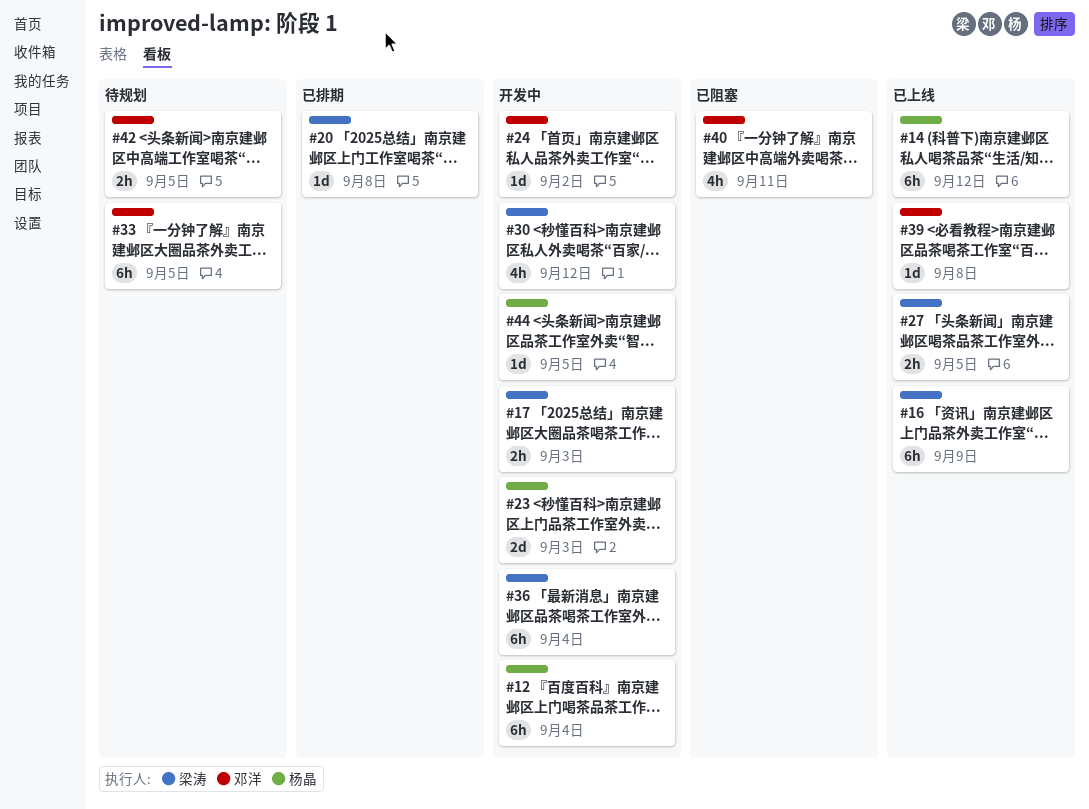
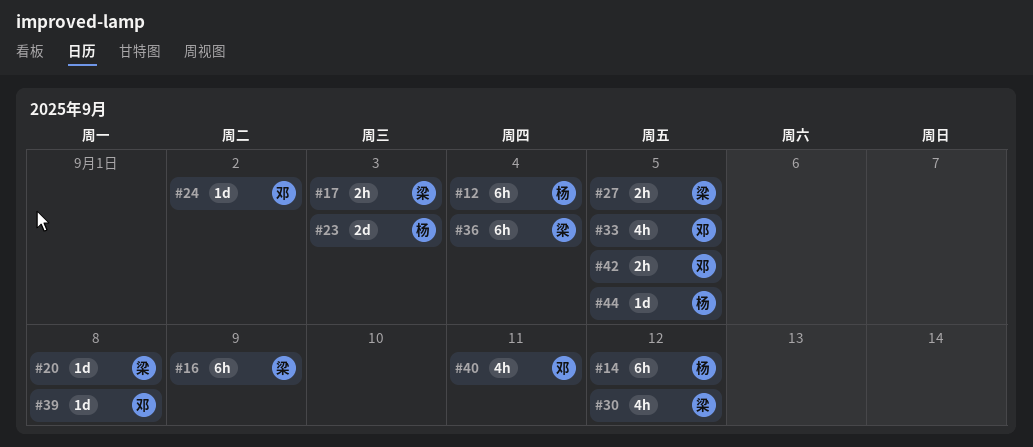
#33, estimate: 6h -> 4h

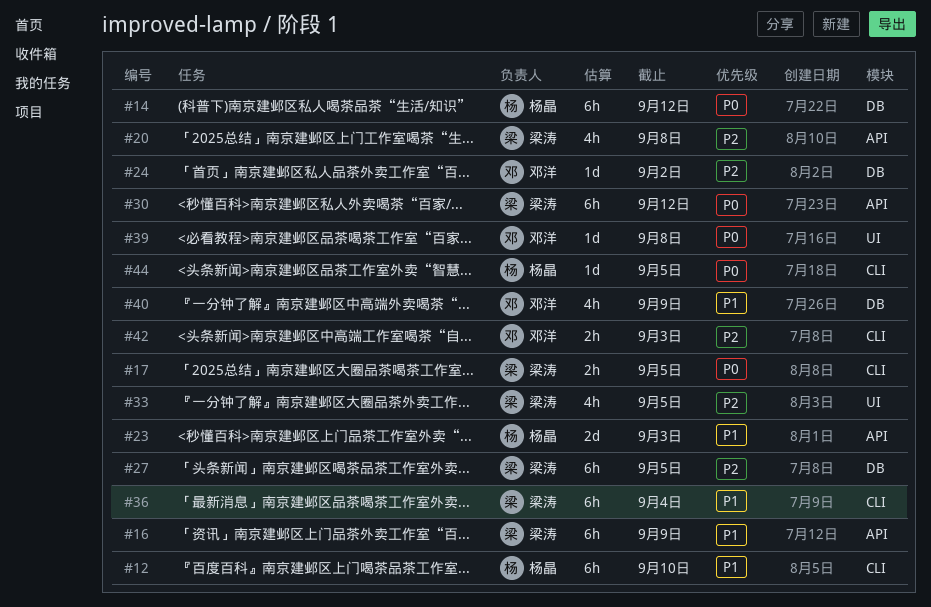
#12, due: Sep 4 -> Sep 10
#17, due: Sep 3 -> Sep 5
#20, estimate: 1d -> 4h
#27, estimate: 2h -> 6h
#30, estimate: 4h -> 6h
#33, owner: 邓洋 -> 梁涛
#40, due: Sep 11 -> Sep 9
#42, due: Sep 5 -> Sep 3

